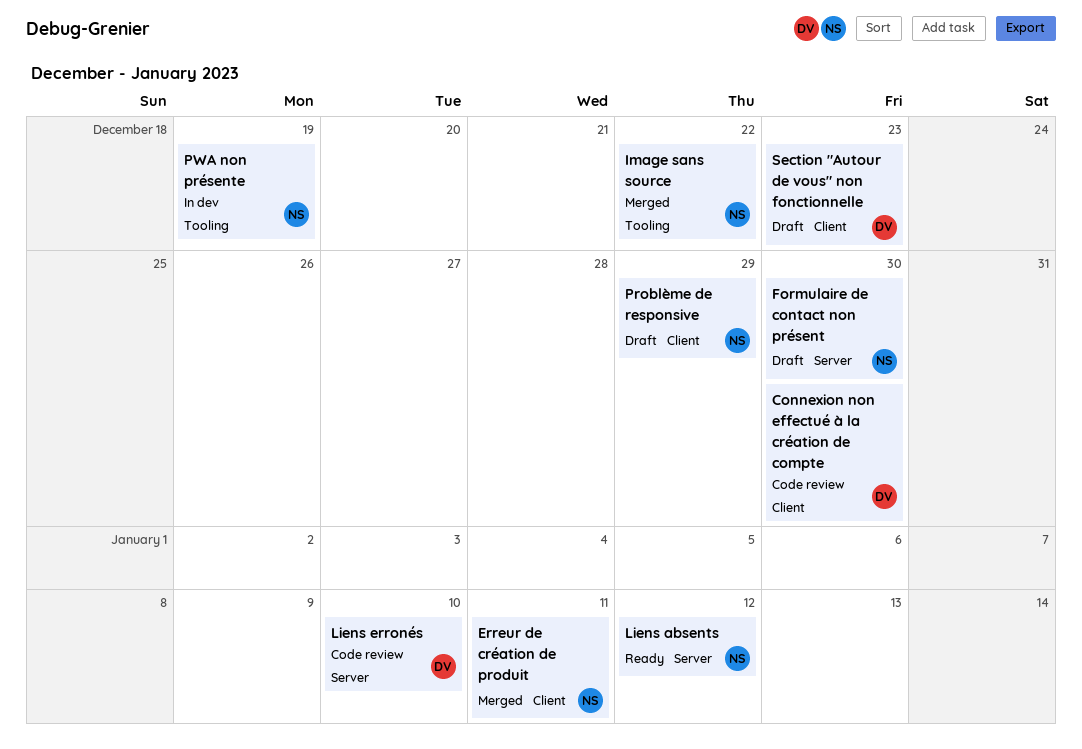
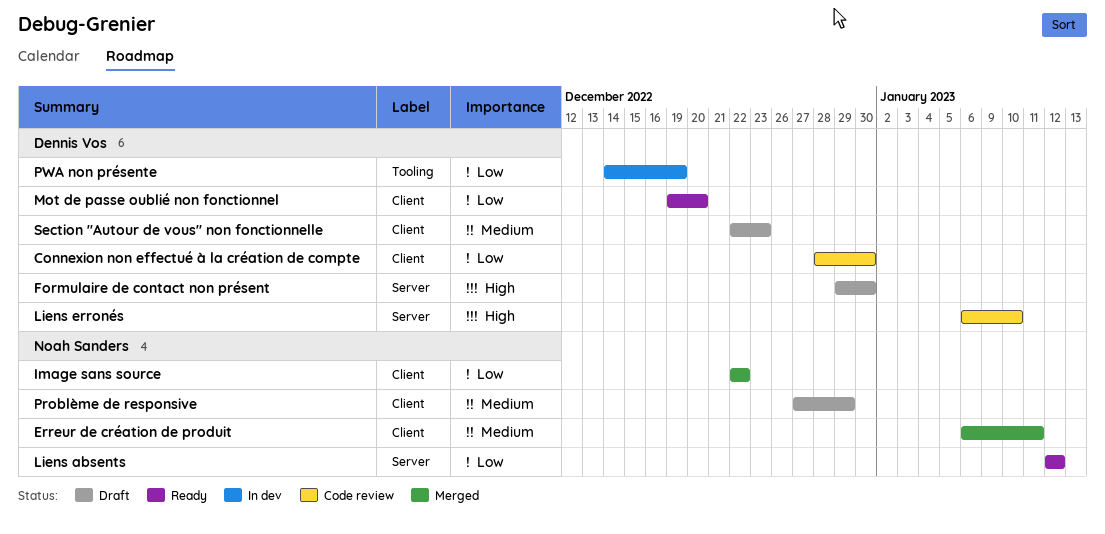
Formulaire de contact non présent, owner: Noah Sanders -> Dennis Vos
Image sans source, label: Tooling -> Client
Mot de passe oublié non fonctionnel: none -> present
PWA non présente, owner: Noah Sanders -> Dennis Vos

